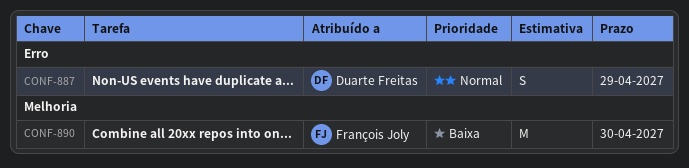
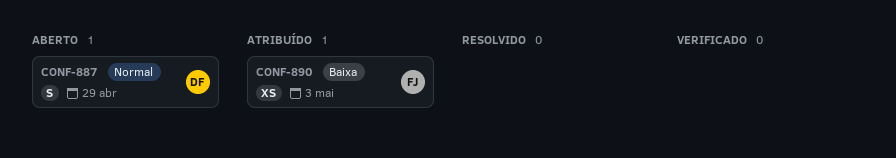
CONF-890, estimate: M -> XS
CONF-890, due: Apr 30 -> May 3

